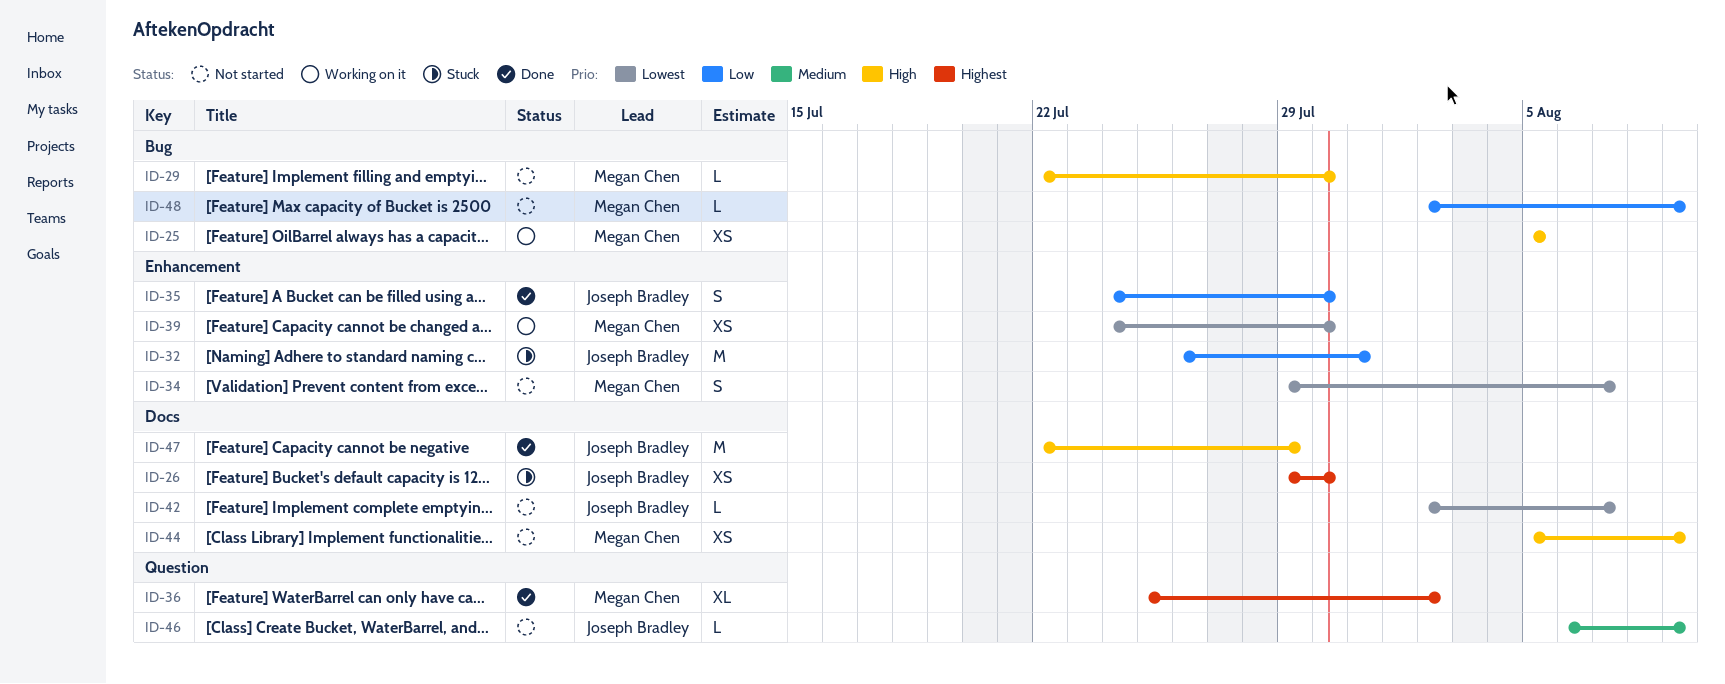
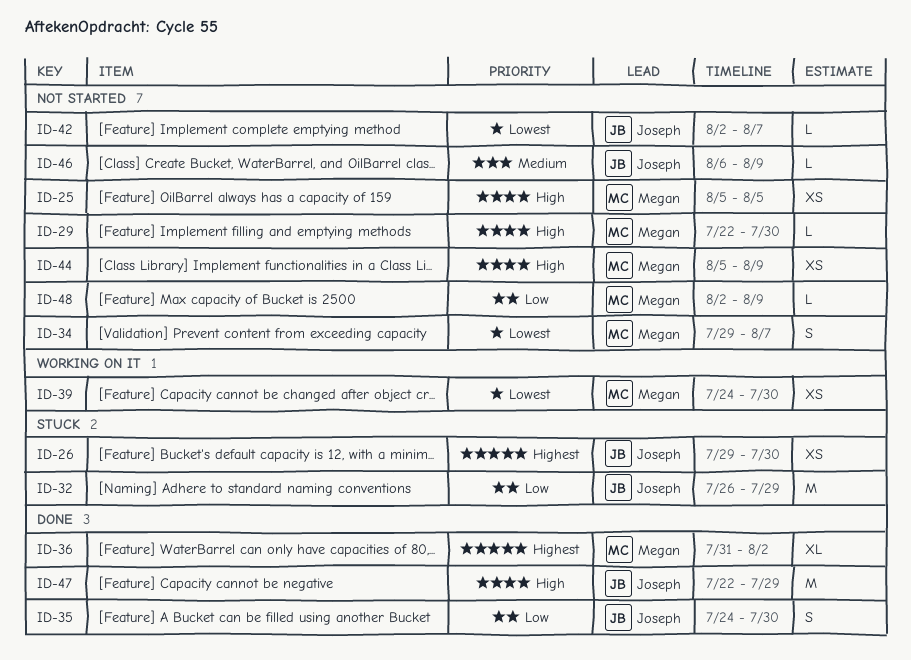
ID-25, status: Working on it -> Not started
ID-32, due: Jul 31 -> Jul 29
ID-36, start: Jul 25 -> Jul 31

